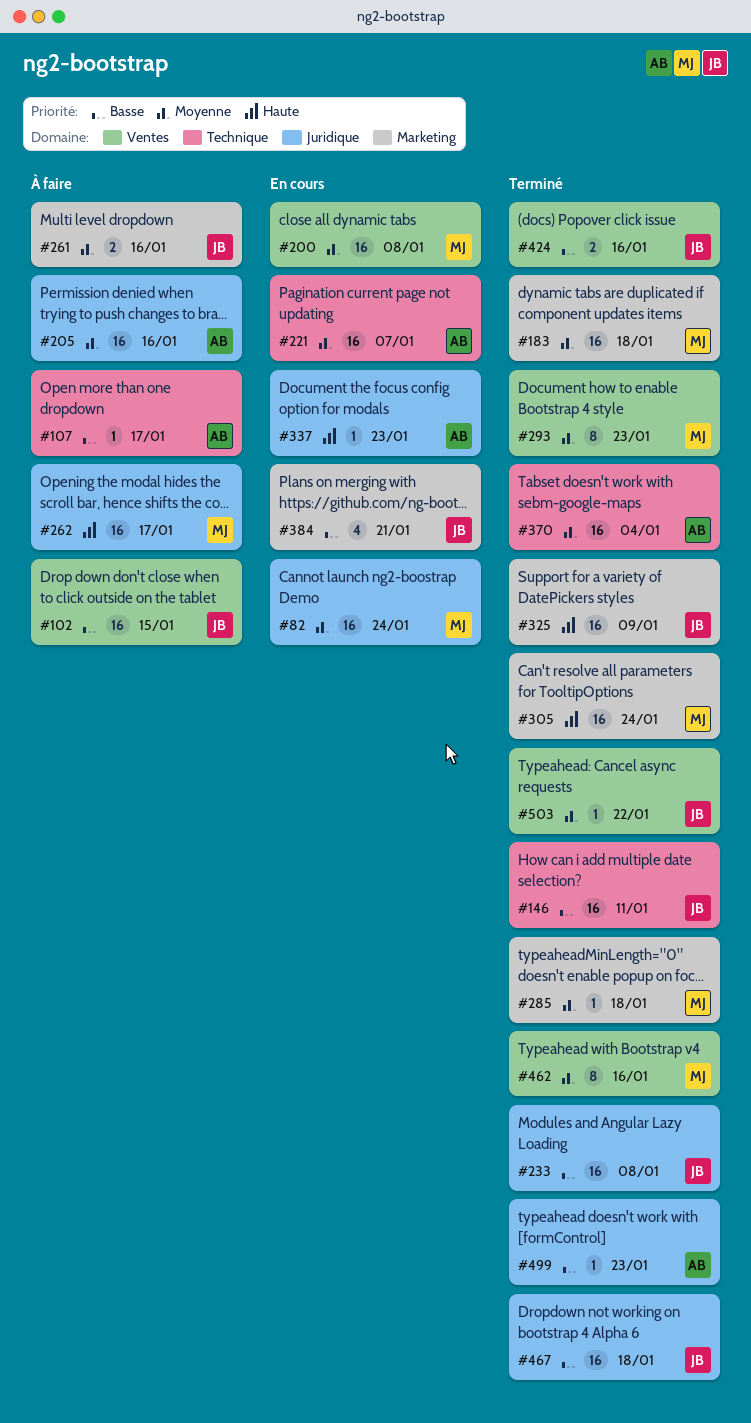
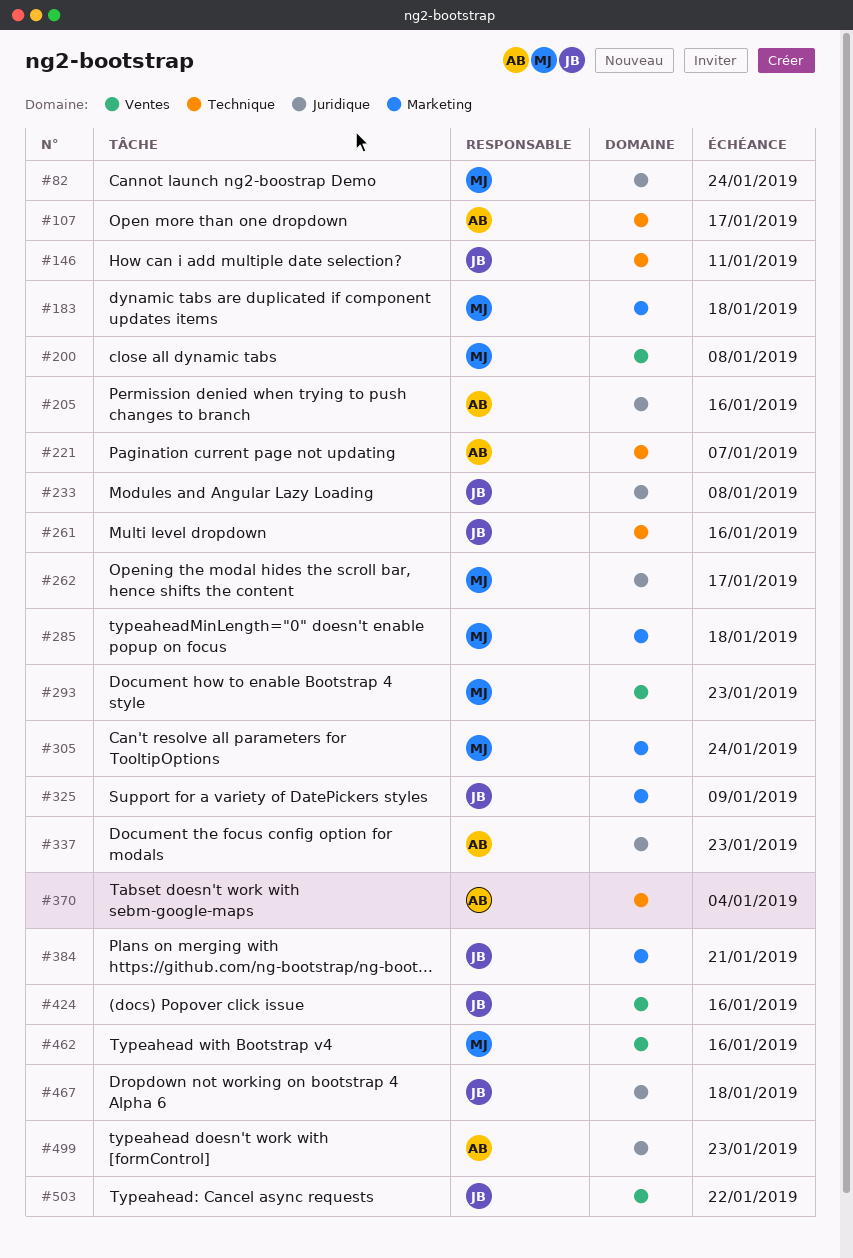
#102: present -> none
#261, label: Marketing -> Technique

